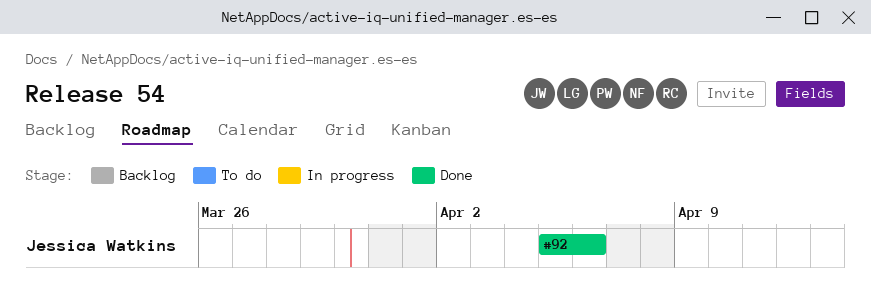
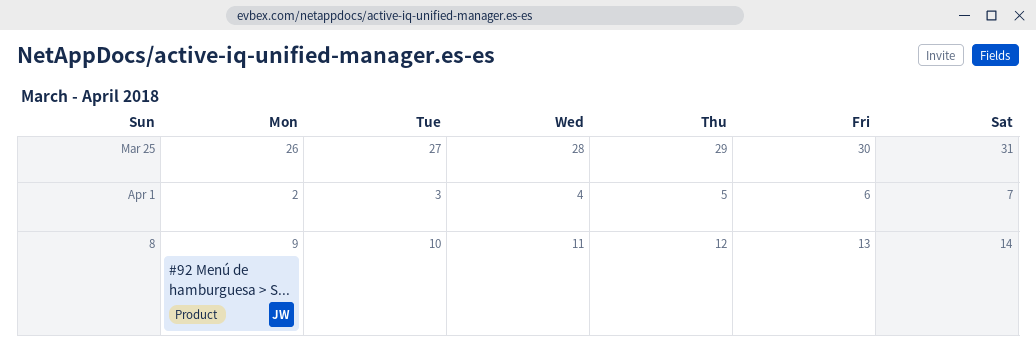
#92, due: Apr 6 -> Apr 9

